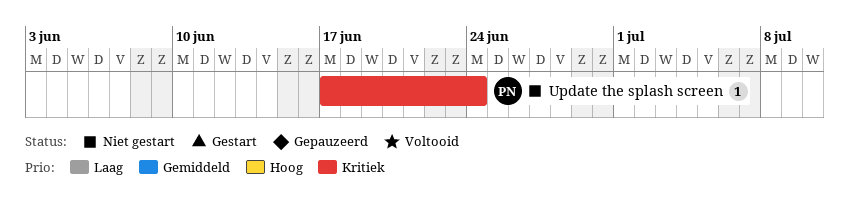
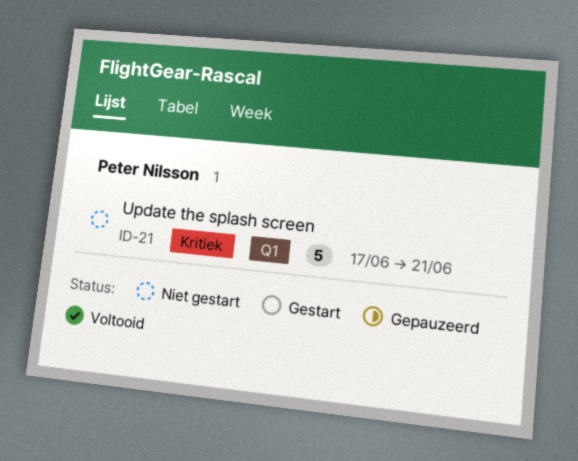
Update the splash screen, estimate: 1 -> 5
Update the splash screen, due: Jun 24 -> Jun 21

